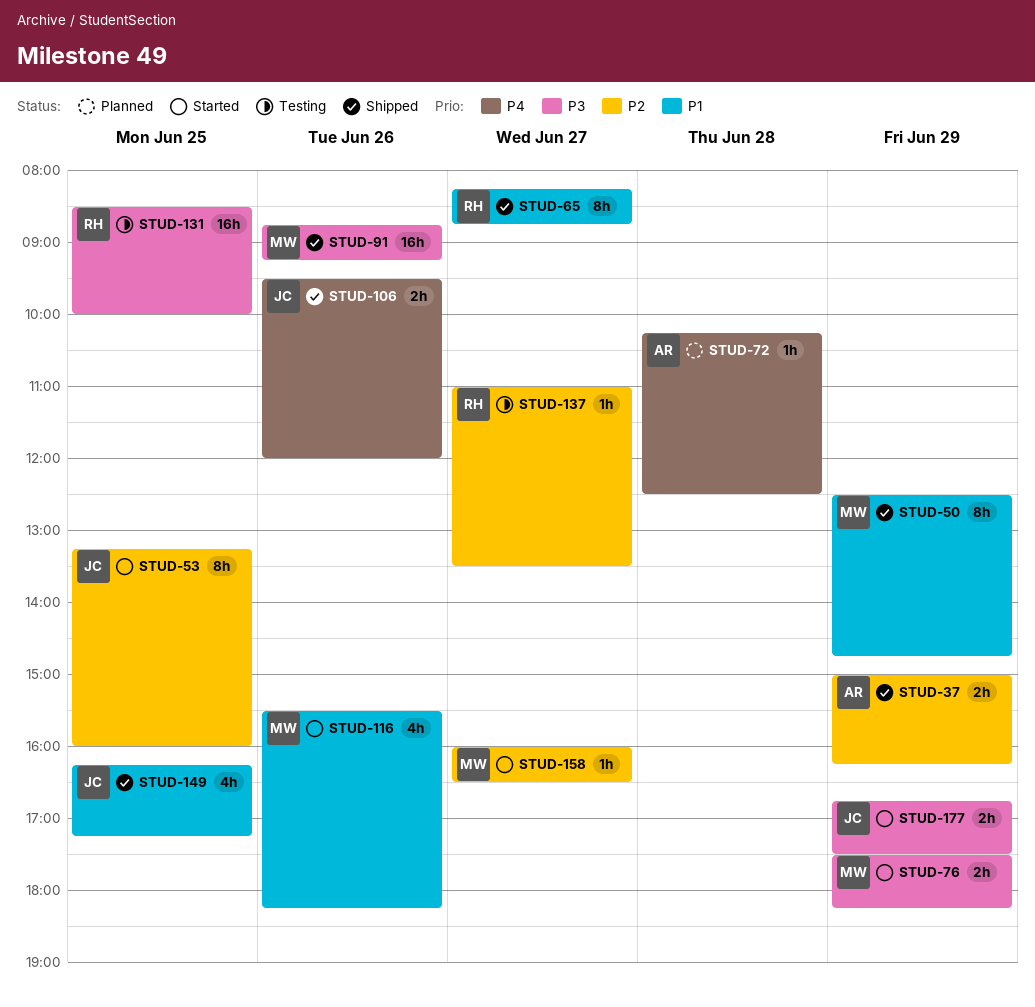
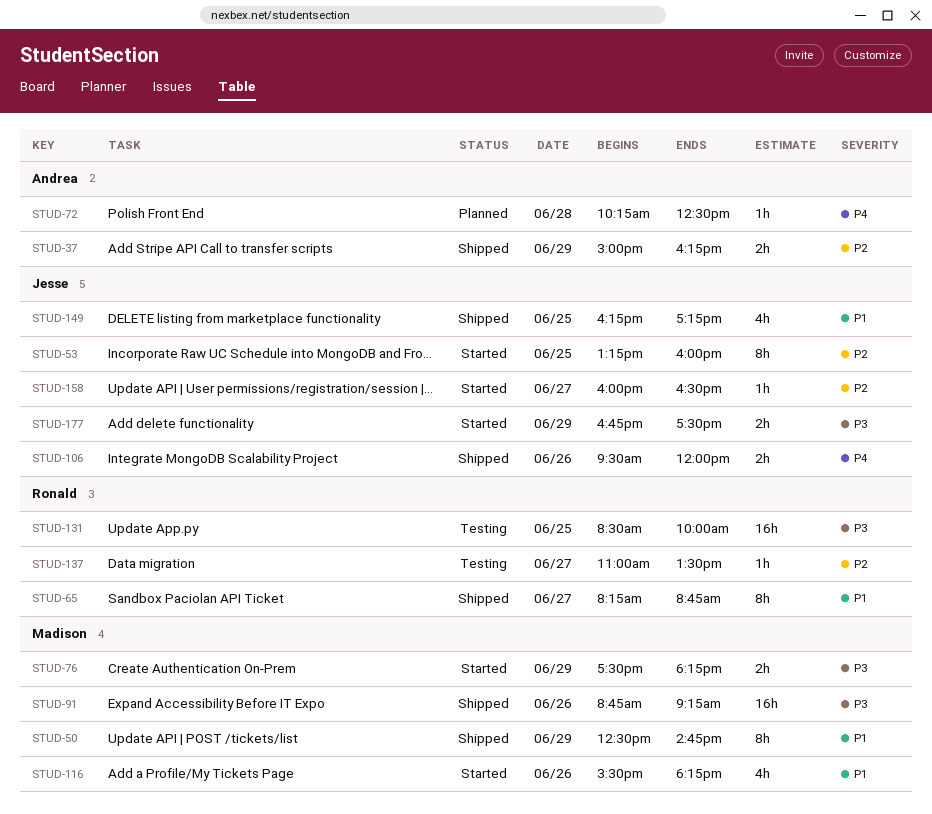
STUD-158, owner: Madison -> Jesse

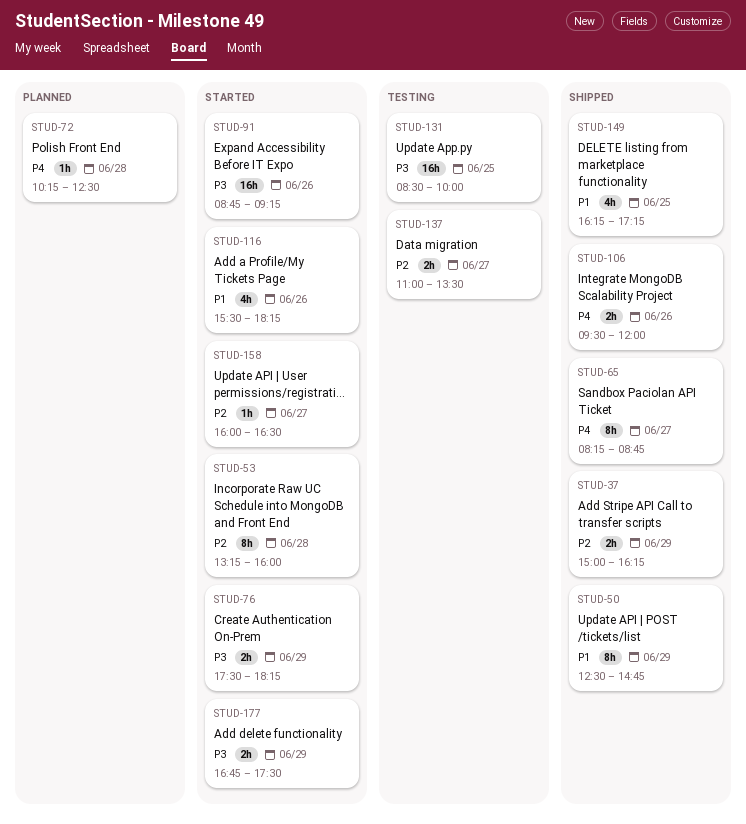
STUD-53, day: Jun 25 -> Jun 28
STUD-65, priority: P1 -> P4
STUD-91, status: Shipped -> Started
STUD-137, estimate: 1h -> 2h

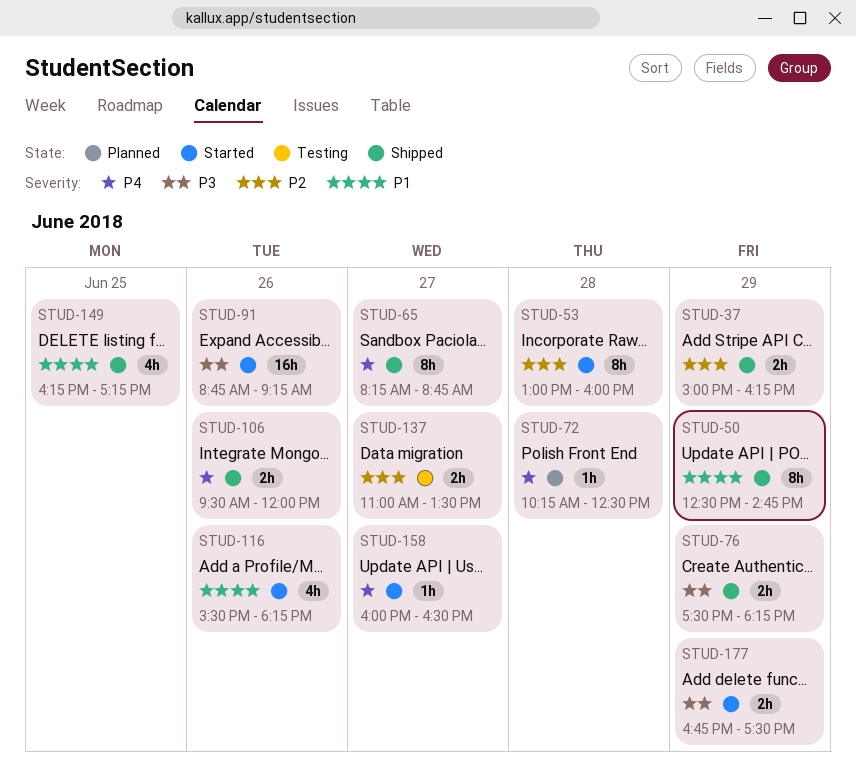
STUD-53, begins: 13:15 -> 13:00
STUD-76, status: Started -> Shipped
STUD-131: present -> none
STUD-158, priority: P2 -> P4

